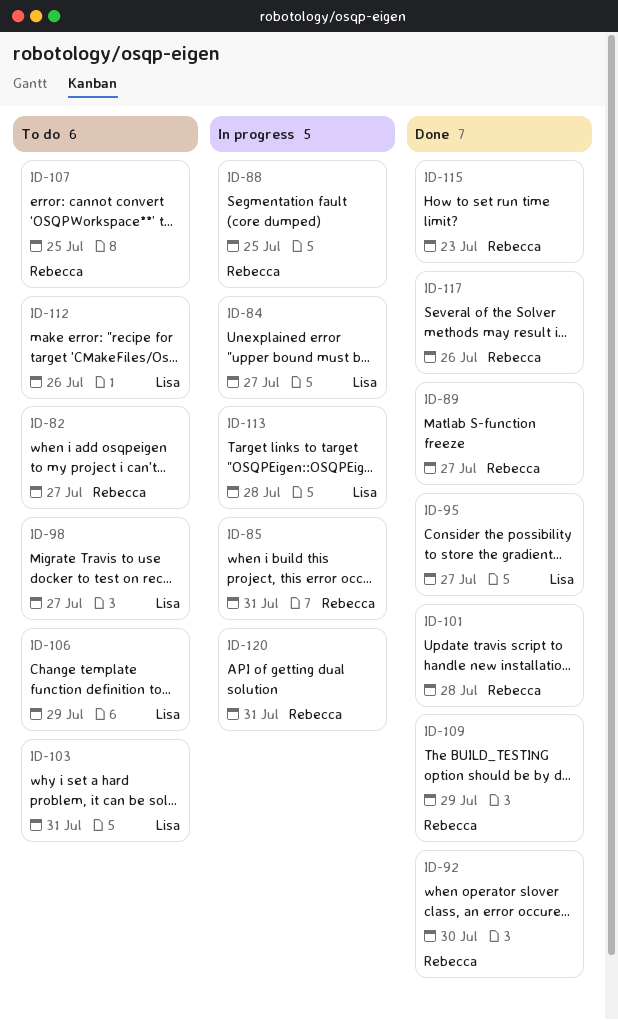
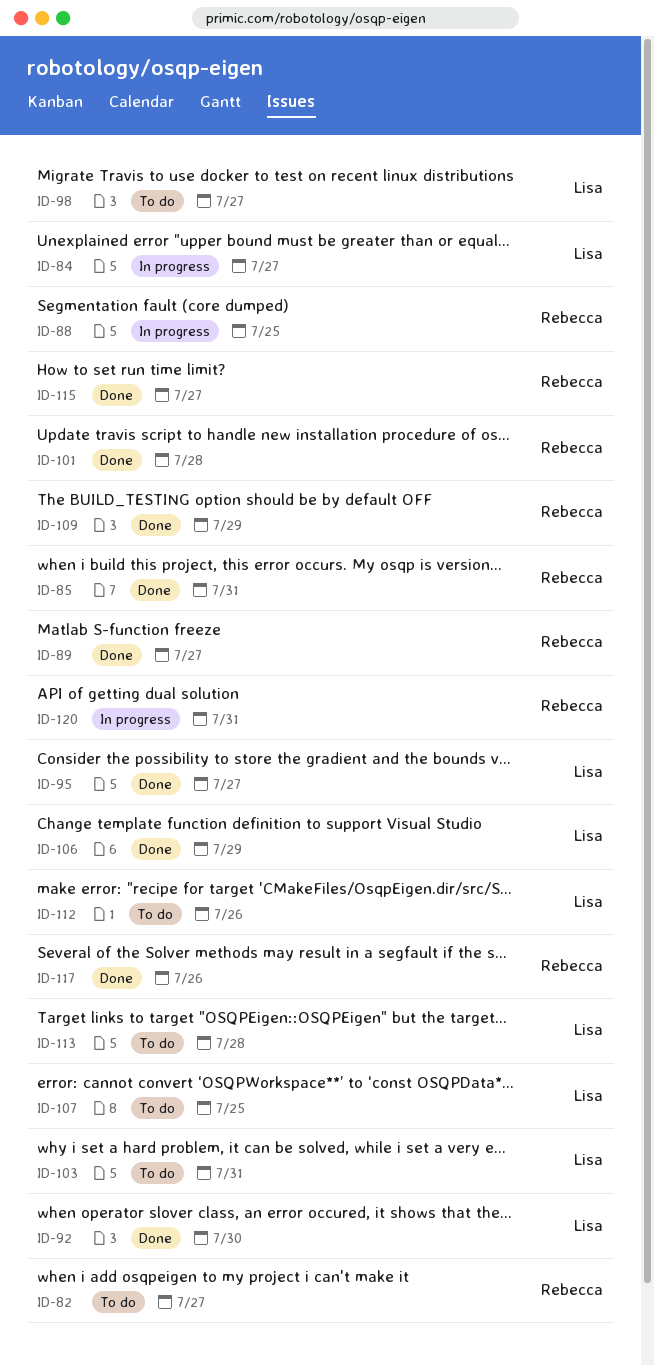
ID-85, status: In progress -> Done
ID-92, owner: Rebecca -> Lisa
ID-106, status: To do -> Done
ID-107, owner: Rebecca -> Lisa
ID-113, status: In progress -> To do
ID-115, due: Jul 23 -> Jul 27

